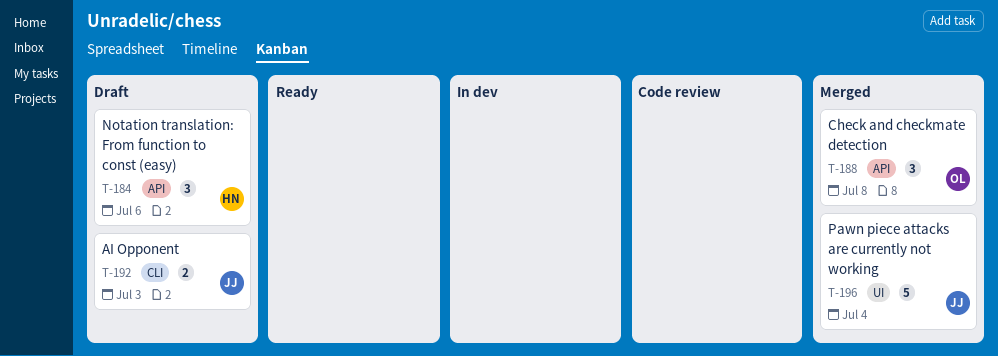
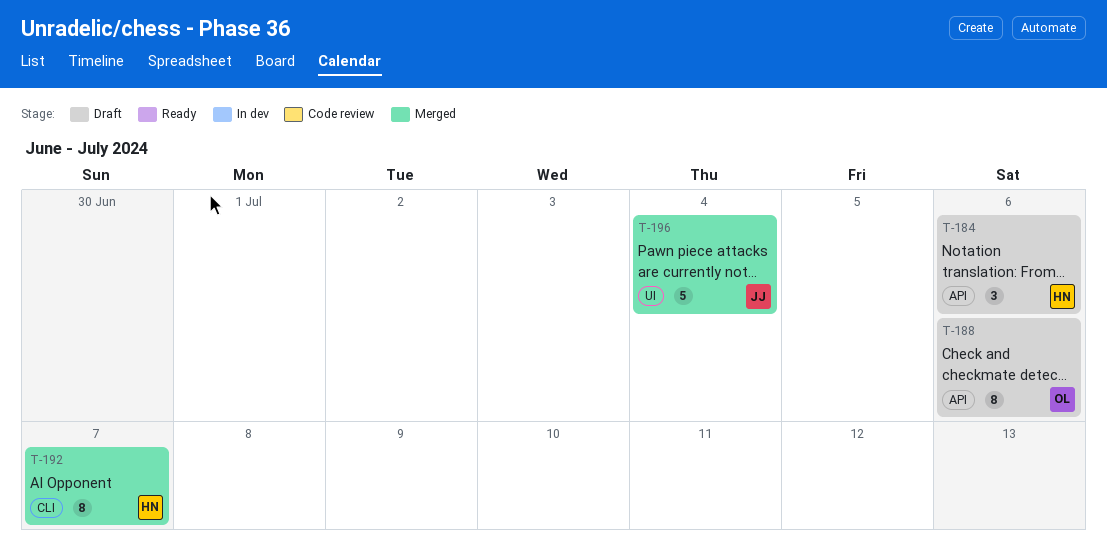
T-188, status: Merged -> Draft
T-188, estimate: 3 -> 8
T-188, due: Jul 8 -> Jul 6
T-192, status: Draft -> Merged
T-192, owner: JJ -> HN
T-192, estimate: 2 -> 8
T-192, due: Jul 3 -> Jul 7

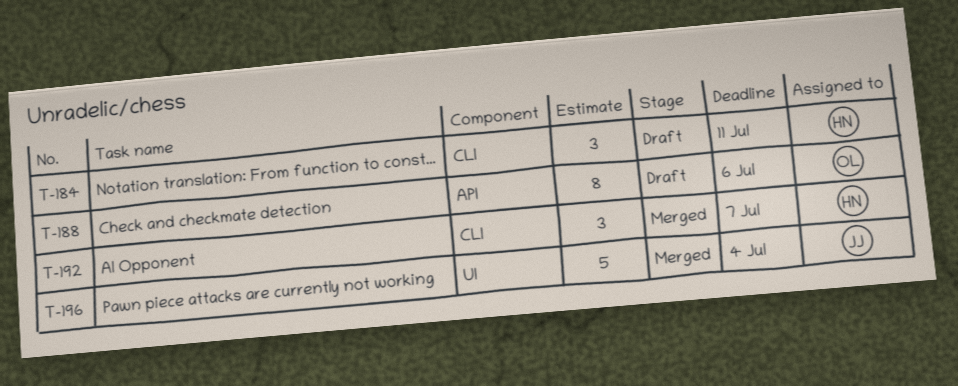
T-184, label: API -> CLI
T-184, due: Jul 6 -> Jul 11
T-192, estimate: 8 -> 3

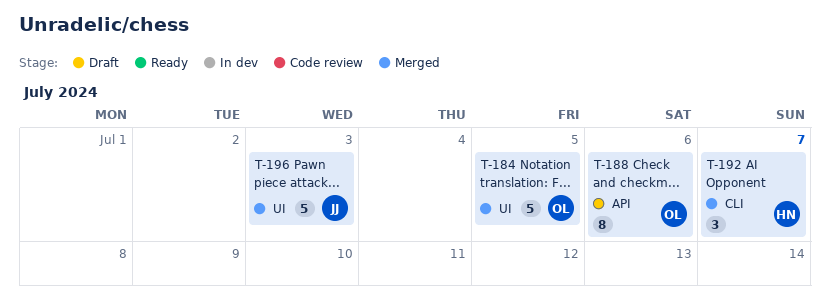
T-184, status: Draft -> Merged
T-184, owner: HN -> OL
T-184, label: CLI -> UI
T-184, estimate: 3 -> 5
T-184, due: Jul 11 -> Jul 5
T-196, due: Jul 4 -> Jul 3

